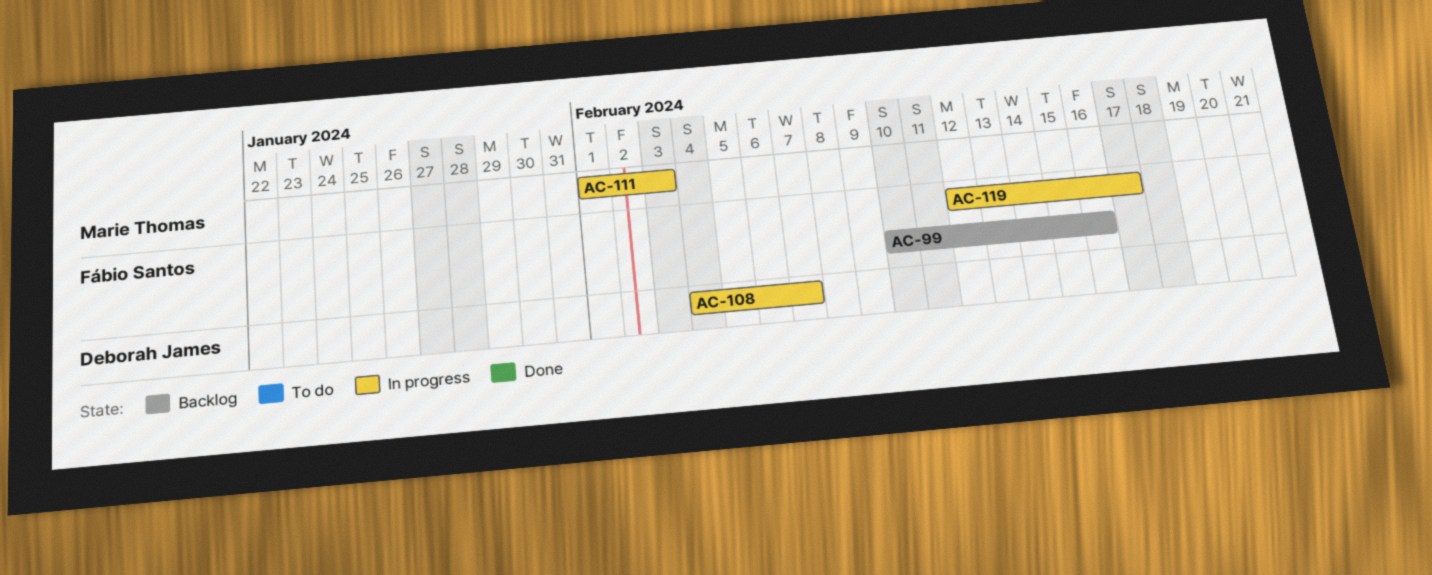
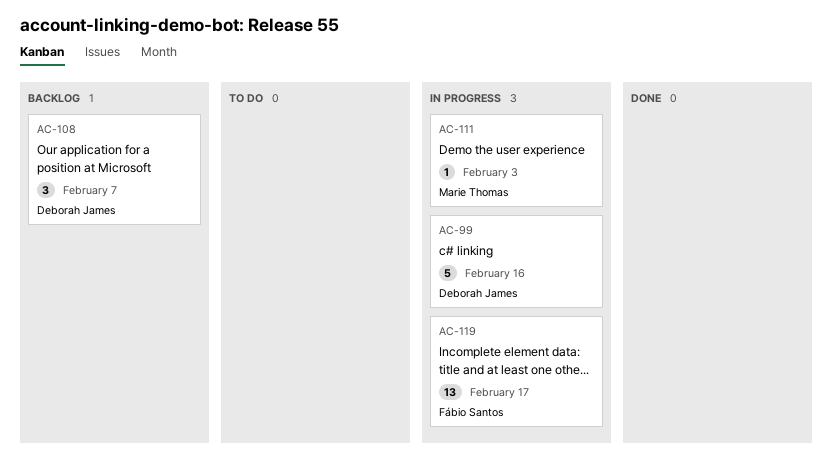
AC-99, status: Backlog -> In progress
AC-99, owner: Fábio Santos -> Deborah James
AC-108, status: In progress -> Backlog

